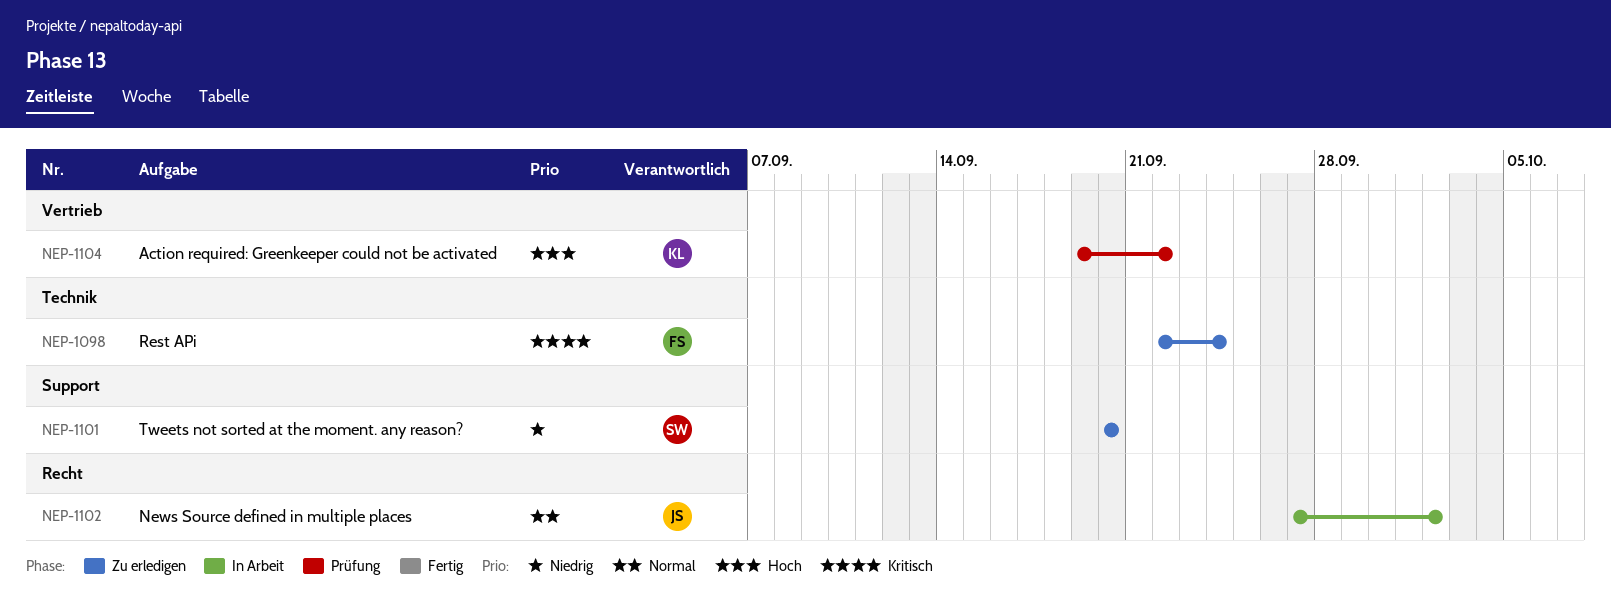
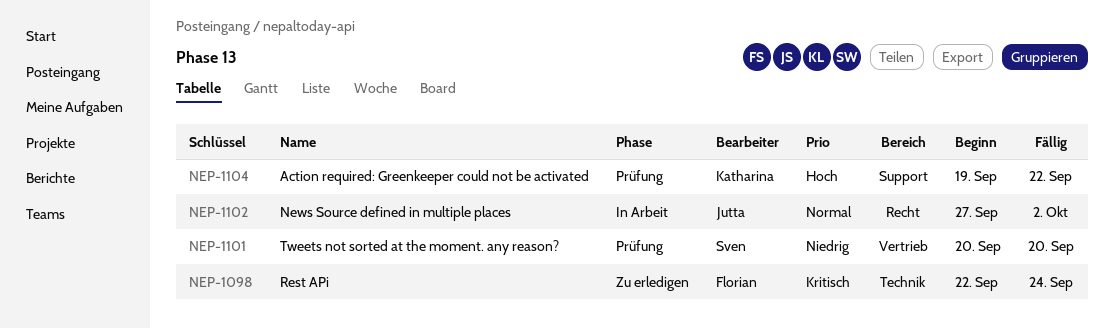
NEP-1101, status: Zu erledigen -> Prüfung
NEP-1101, label: Support -> Vertrieb
NEP-1104, label: Vertrieb -> Support

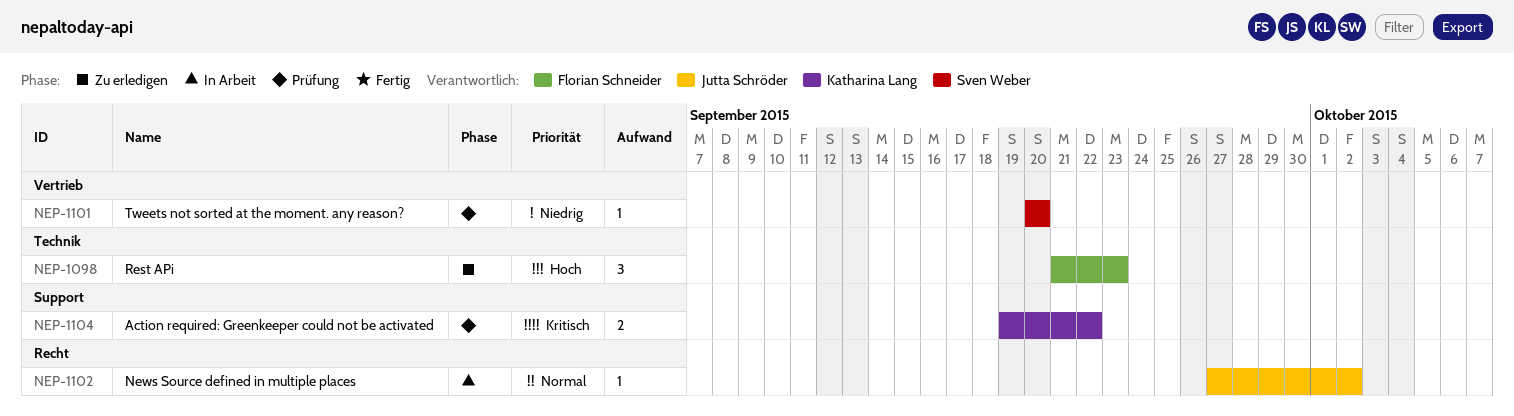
NEP-1098, priority: Kritisch -> Hoch
NEP-1098, start: Sep 22 -> Sep 21
NEP-1098, due: Sep 24 -> Sep 23
NEP-1104, priority: Hoch -> Kritisch

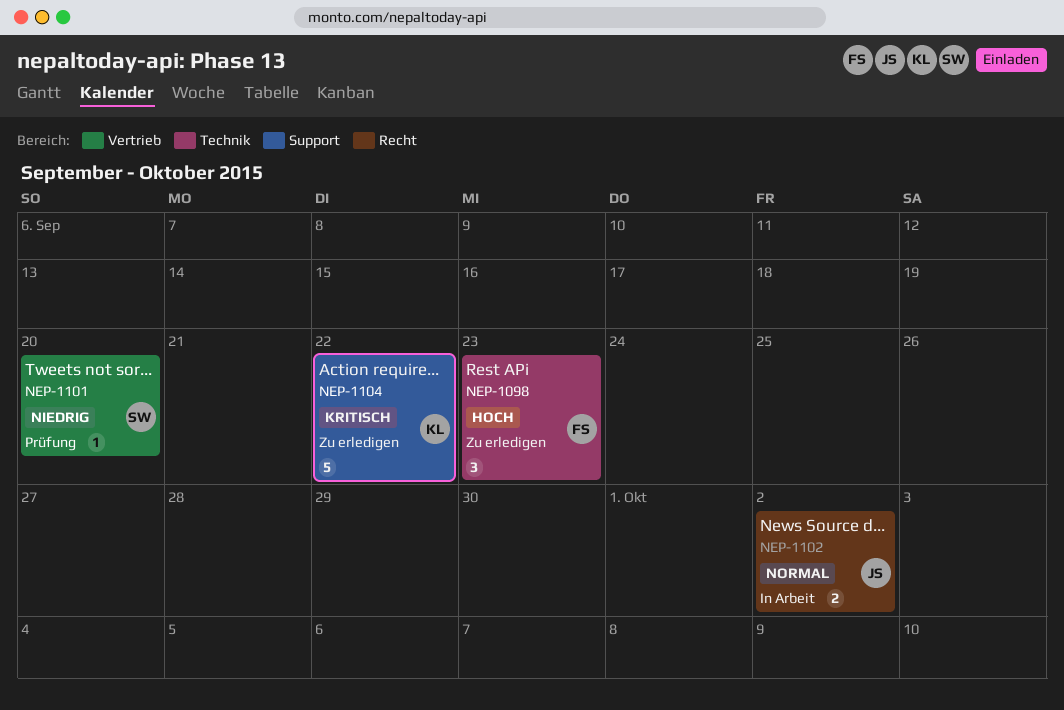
NEP-1102, estimate: 1 -> 2
NEP-1104, status: Prüfung -> Zu erledigen
NEP-1104, estimate: 2 -> 5

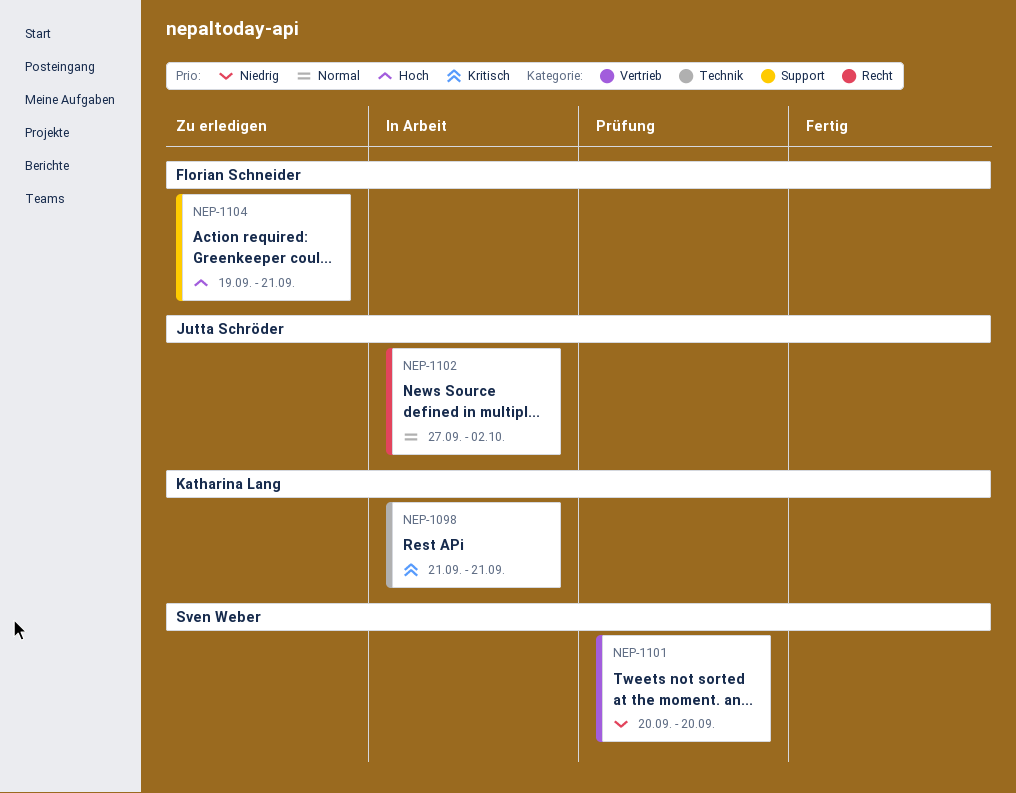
NEP-1098, status: Zu erledigen -> In Arbeit
NEP-1098, owner: Florian Schneider -> Katharina Lang
NEP-1098, priority: Hoch -> Kritisch
NEP-1098, due: Sep 23 -> Sep 21
NEP-1104, owner: Katharina Lang -> Florian Schneider
NEP-1104, priority: Kritisch -> Hoch
NEP-1104, due: Sep 22 -> Sep 21

